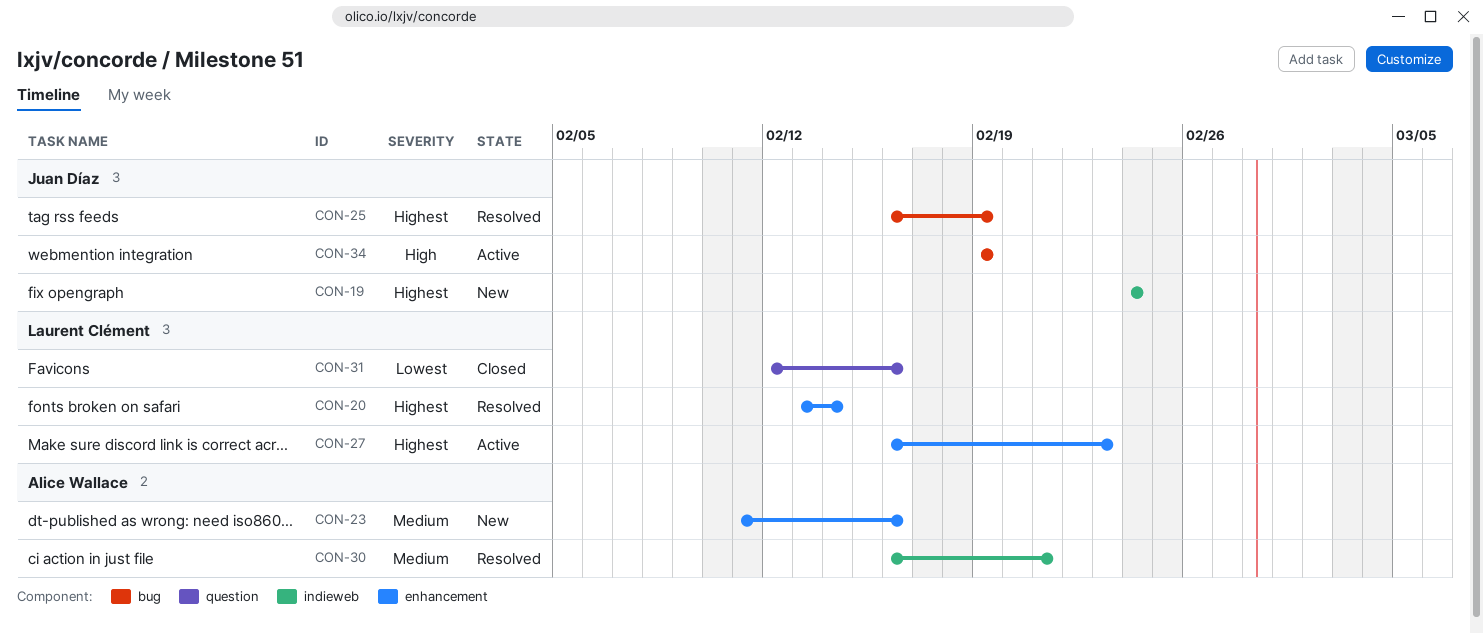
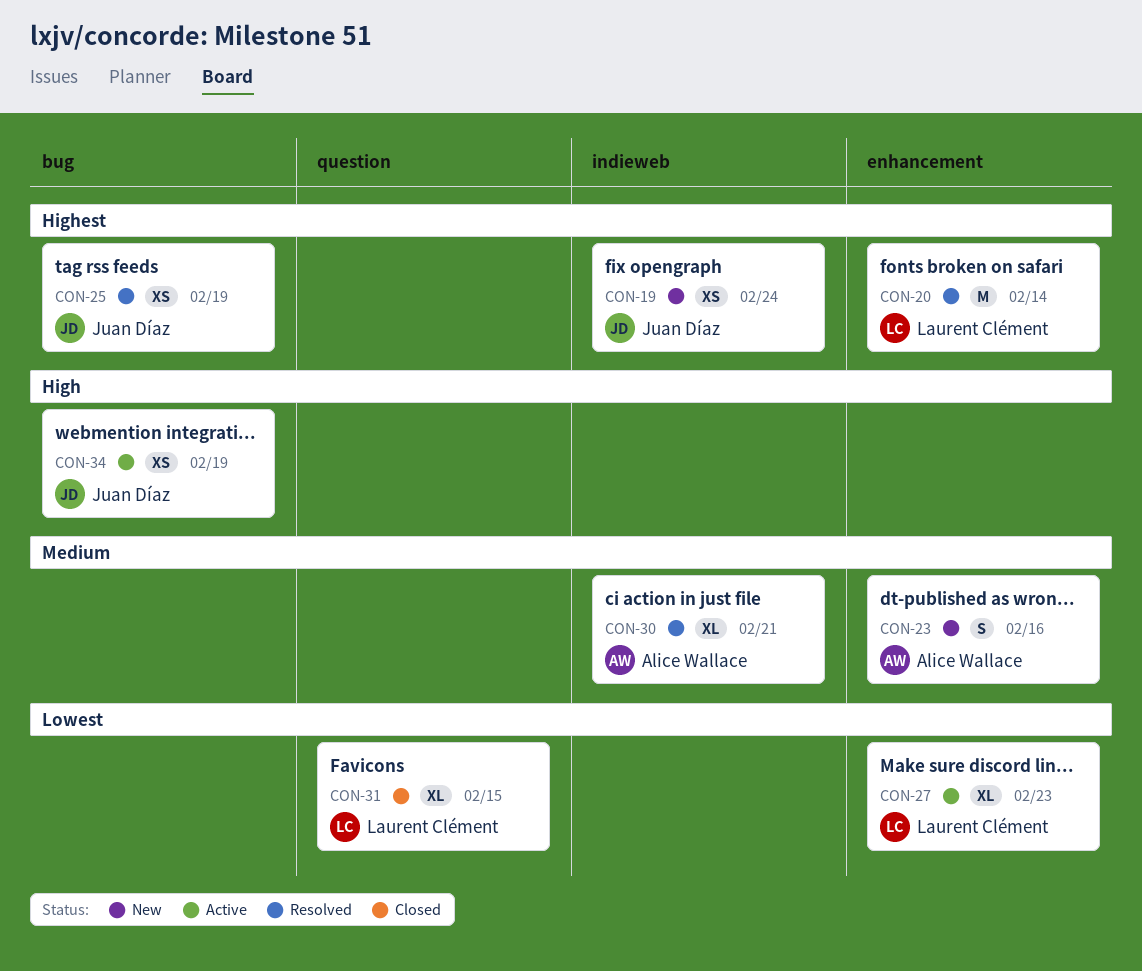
CON-27, priority: Highest -> Lowest
CON-31, due: Feb 16 -> Feb 15

